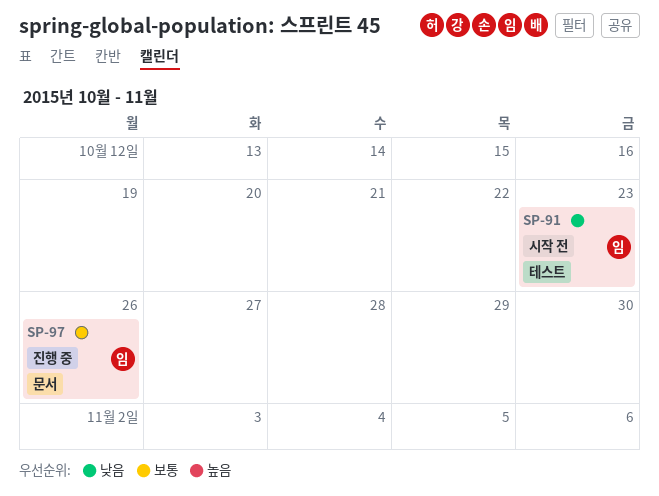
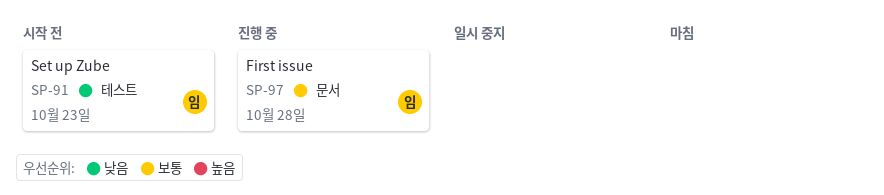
SP-97, due: Oct 26 -> Oct 28

